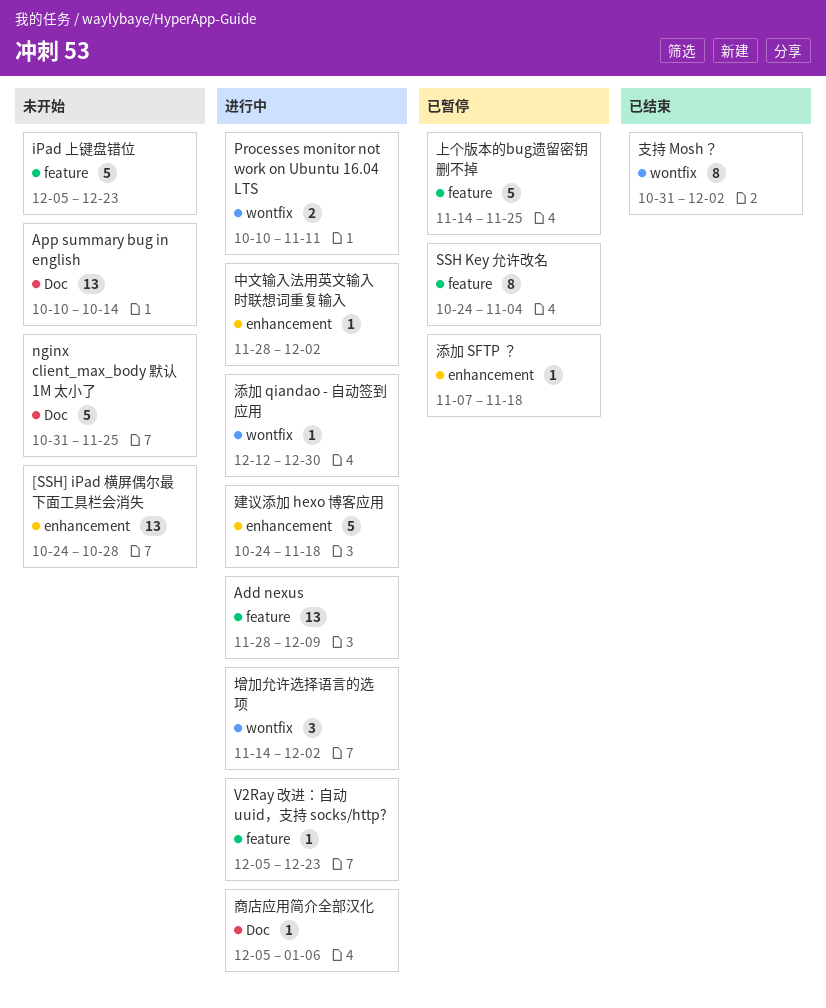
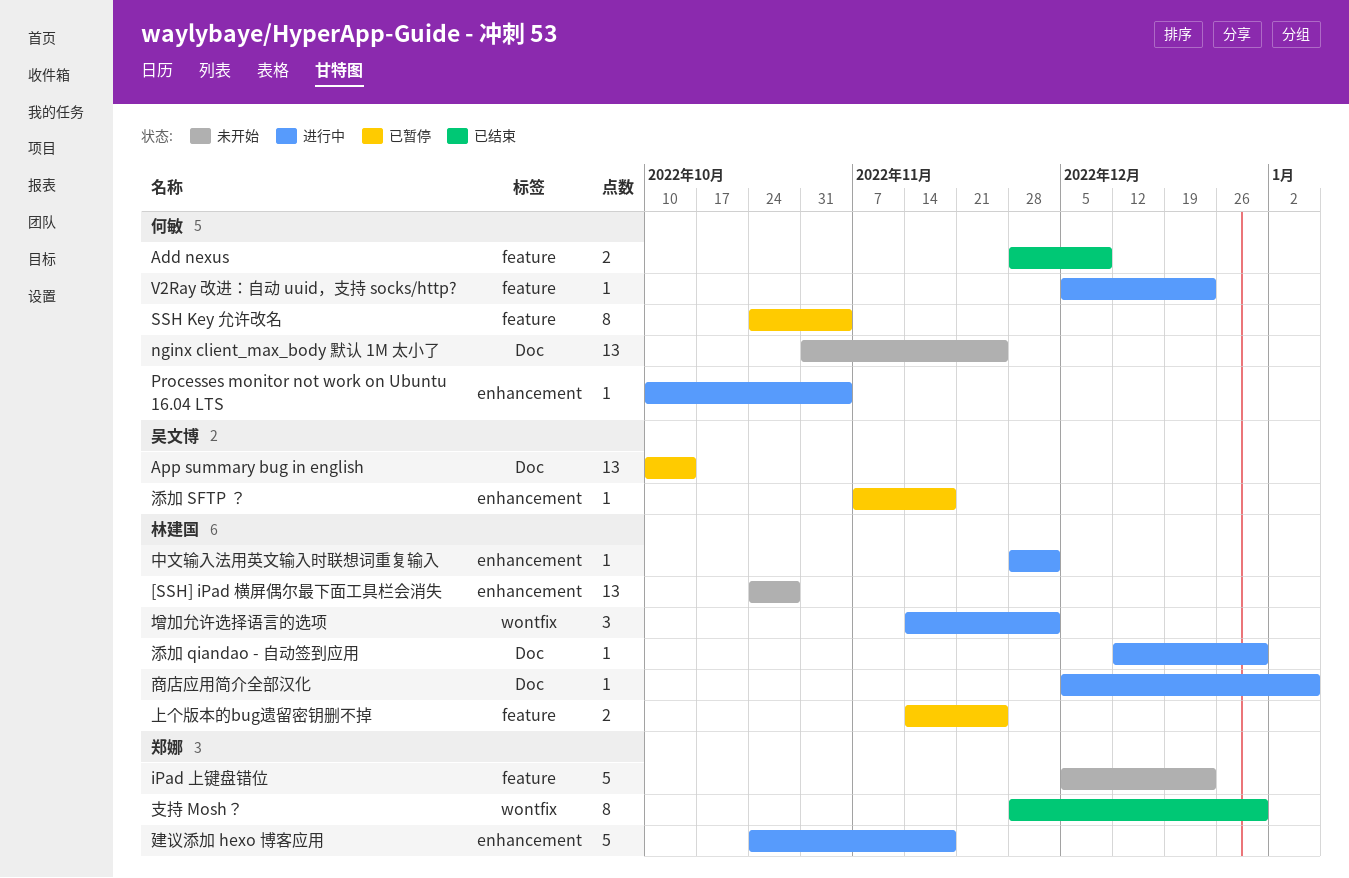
Add nexus, status: 进行中 -> 已结束
Add nexus, estimate: 13 -> 2
App summary bug in english, status: 未开始 -> 已暂停
nginx client_max_body 默认 1M 太小了, estimate: 5 -> 13
Processes monitor not work on Ubuntu 16.04 LTS, label: wontfix -> enhancement
Processes monitor not work on Ubuntu 16.04 LTS, estimate: 2 -> 1
Processes monitor not work on Ubuntu 16.04 LTS, due: Nov 11 -> Nov 4
上个版本的bug遗留密钥删不掉, estimate: 5 -> 2
支持 Mosh？, start: Oct 31 -> Nov 28
支持 Mosh？, due: Dec 2 -> Dec 30
添加 qiandao - 自动签到应用, label: wontfix -> Doc

